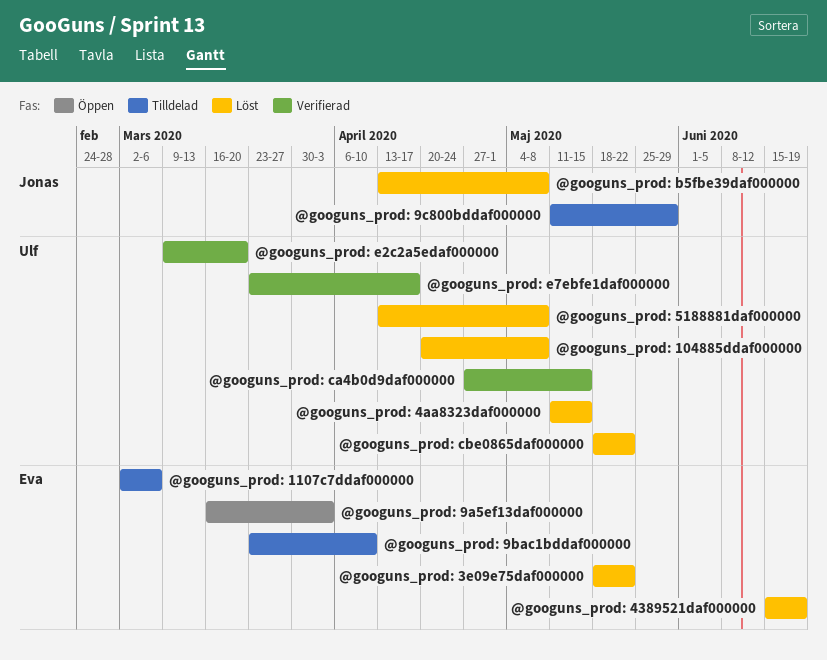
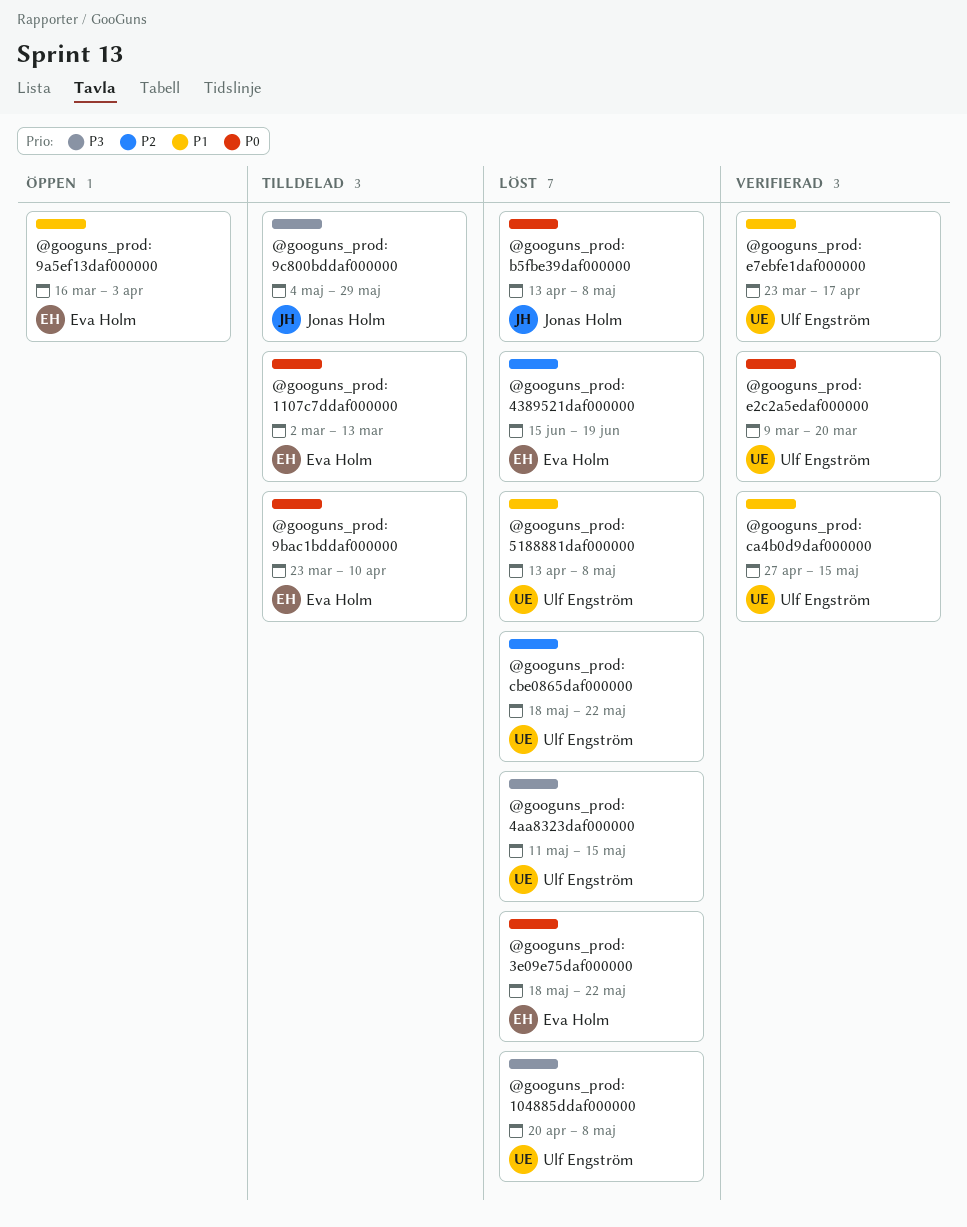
@googuns_prod: 1107c7ddaf000000, due: Mar 6 -> Mar 13
@googuns_prod: 9c800bddaf000000, start: May 11 -> May 4

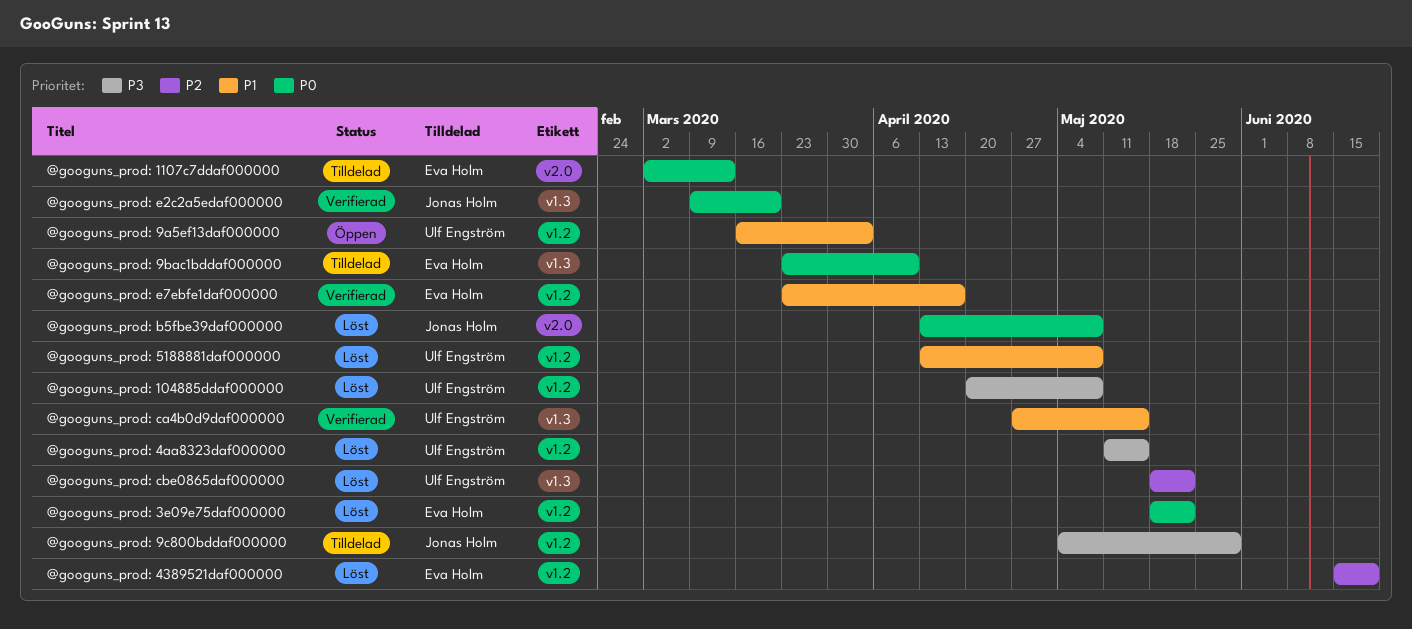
@googuns_prod: 9a5ef13daf000000, owner: Eva Holm -> Ulf Engström
@googuns_prod: e2c2a5edaf000000, owner: Ulf Engström -> Jonas Holm
@googuns_prod: e7ebfe1daf000000, owner: Ulf Engström -> Eva Holm

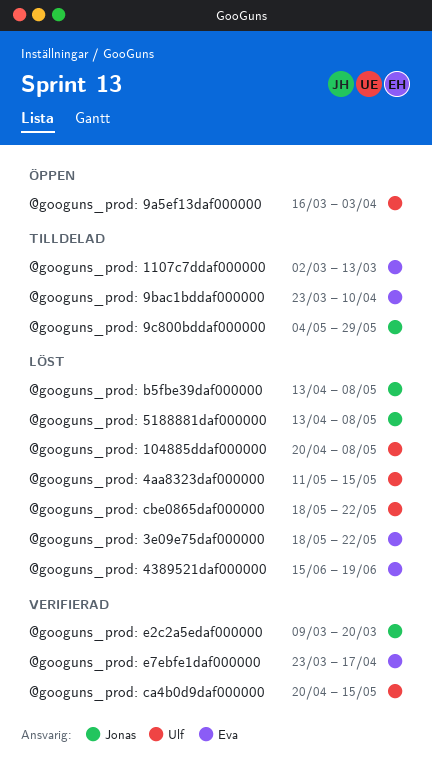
@googuns_prod: 5188881daf000000, owner: Ulf Engström -> Jonas Holm
@googuns_prod: ca4b0d9daf000000, start: Apr 27 -> Apr 20

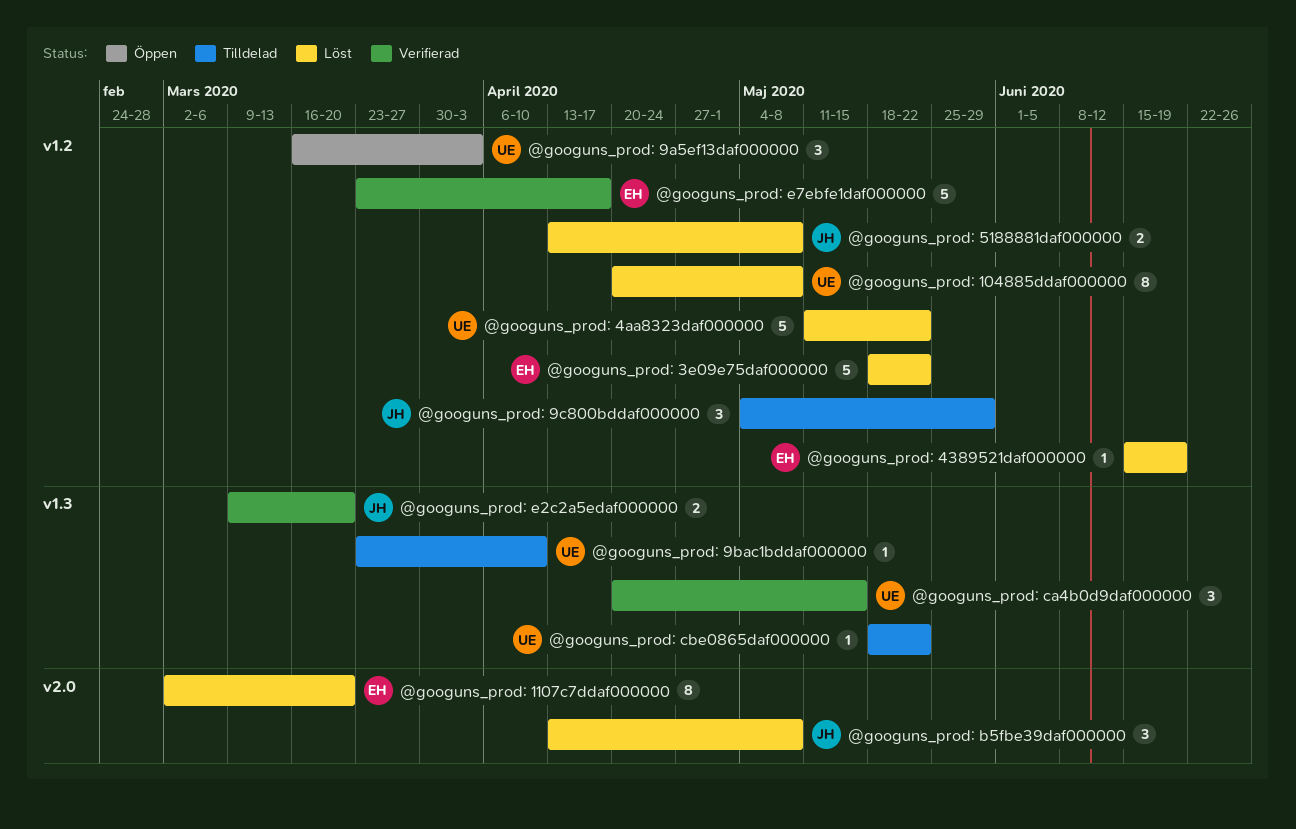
@googuns_prod: 1107c7ddaf000000, status: Tilldelad -> Löst
@googuns_prod: 1107c7ddaf000000, due: Mar 13 -> Mar 20
@googuns_prod: 4aa8323daf000000, due: May 15 -> May 22
@googuns_prod: 9bac1bddaf000000, owner: Eva -> Ulf
@googuns_prod: cbe0865daf000000, status: Löst -> Tilldelad

